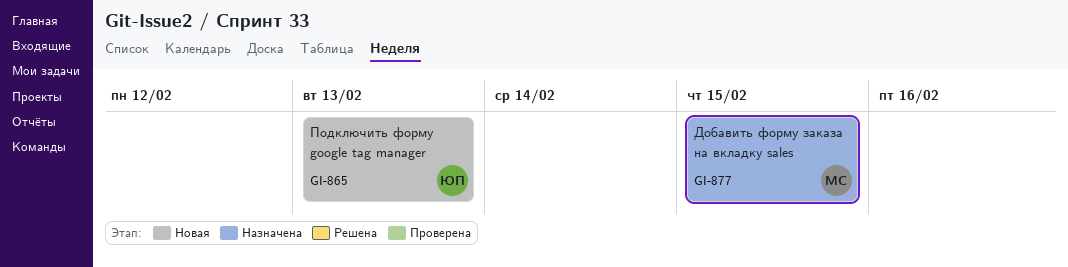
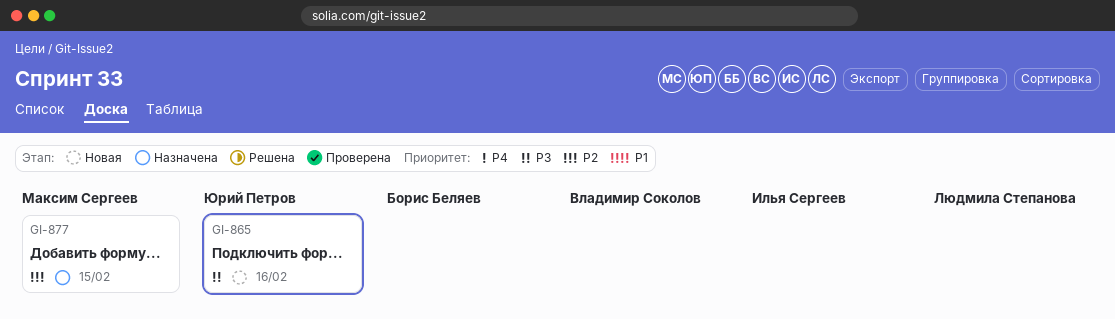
GI-865, due: Feb 13 -> Feb 16

